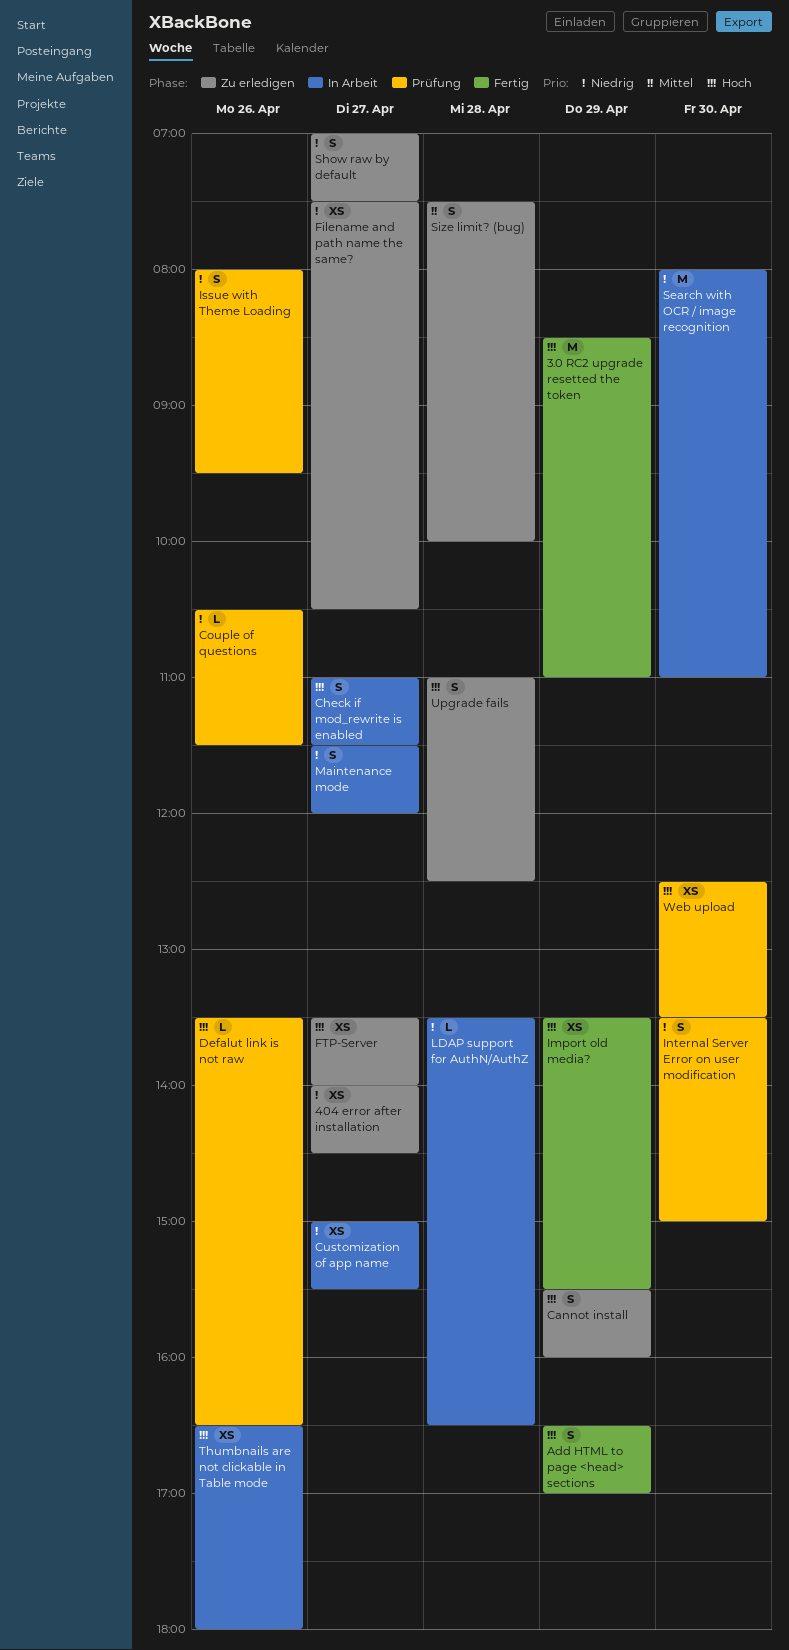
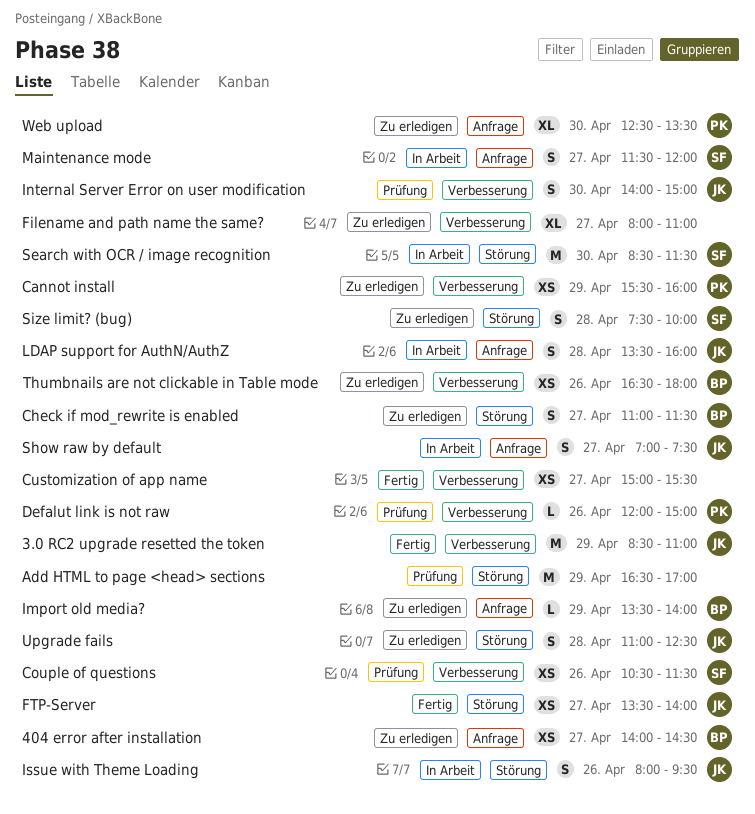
Add HTML to page <head> sections, status: Fertig -> Prüfung
Add HTML to page <head> sections, estimate: S -> M
Cannot install, estimate: S -> XS
Check if mod_rewrite is enabled, status: In Arbeit -> Zu erledigen
Couple of questions, estimate: L -> XS
Customization of app name, status: In Arbeit -> Fertig
Defalut link is not raw, begins: 13:30 -> 12:00
Defalut link is not raw, ends: 16:30 -> 15:00
Filename and path name the same?, estimate: XS -> XL
Filename and path name the same?, begins: 07:30 -> 08:00
Filename and path name the same?, ends: 10:30 -> 11:00
FTP-Server, status: Zu erledigen -> Fertig
Import old media?, status: Fertig -> Zu erledigen
Import old media?, estimate: XS -> L
Import old media?, ends: 15:30 -> 14:00
Internal Server Error on user modification, begins: 13:30 -> 14:00
Issue with Theme Loading, status: Prüfung -> In Arbeit
LDAP support for AuthN/AuthZ, estimate: L -> S
LDAP support for AuthN/AuthZ, ends: 16:30 -> 16:00
Search with OCR / image recognition, begins: 08:00 -> 08:30
Search with OCR / image recognition, ends: 11:00 -> 11:30
Show raw by default, status: Zu erledigen -> In Arbeit
Thumbnails are not clickable in Table mode, status: In Arbeit -> Zu erledigen
Web upload, status: Prüfung -> Zu erledigen
Web upload, estimate: XS -> XL

